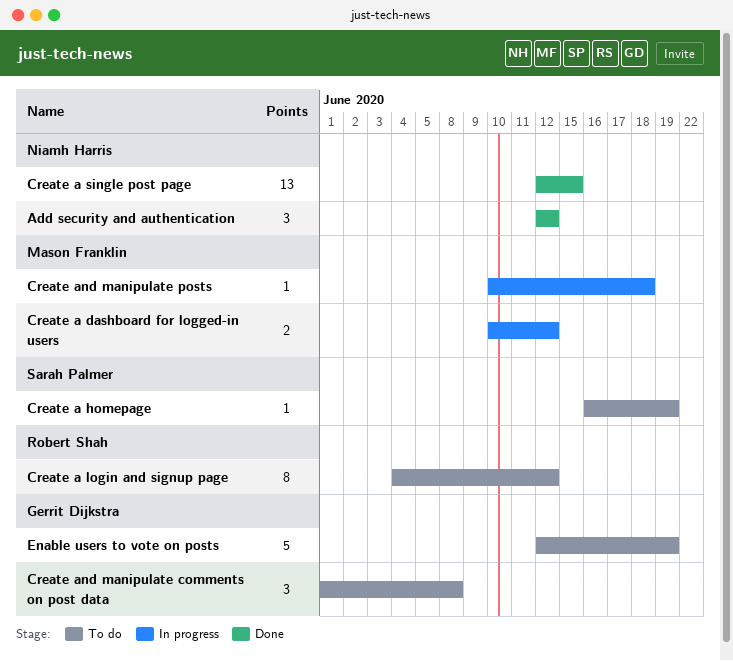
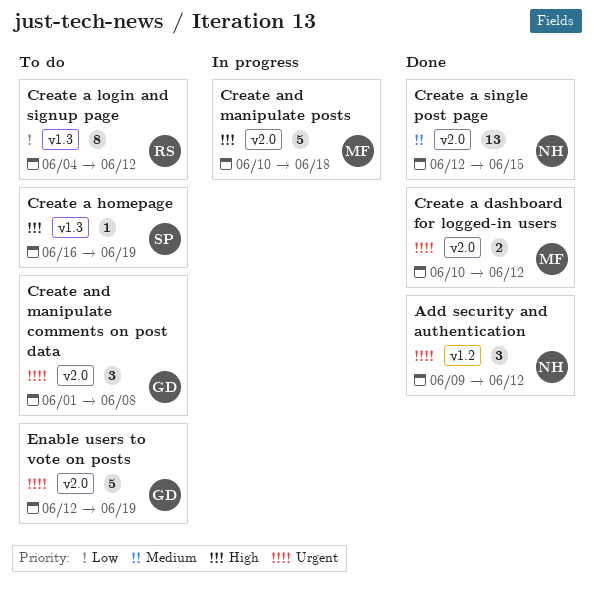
Add security and authentication, start: Jun 12 -> Jun 9
Create a dashboard for logged-in users, status: In progress -> Done
Create and manipulate posts, estimate: 1 -> 5

